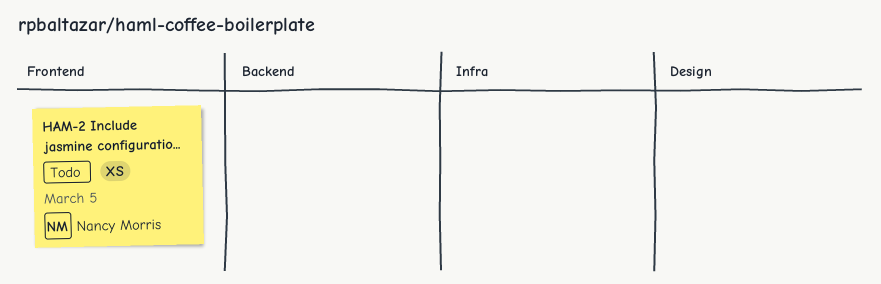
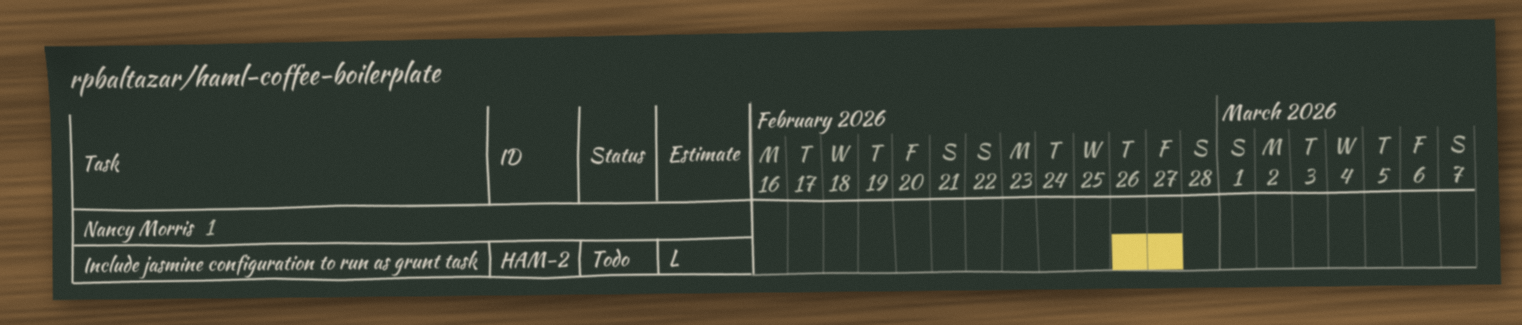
HAM-2, estimate: XS -> L
HAM-2, due: Mar 5 -> Feb 27

